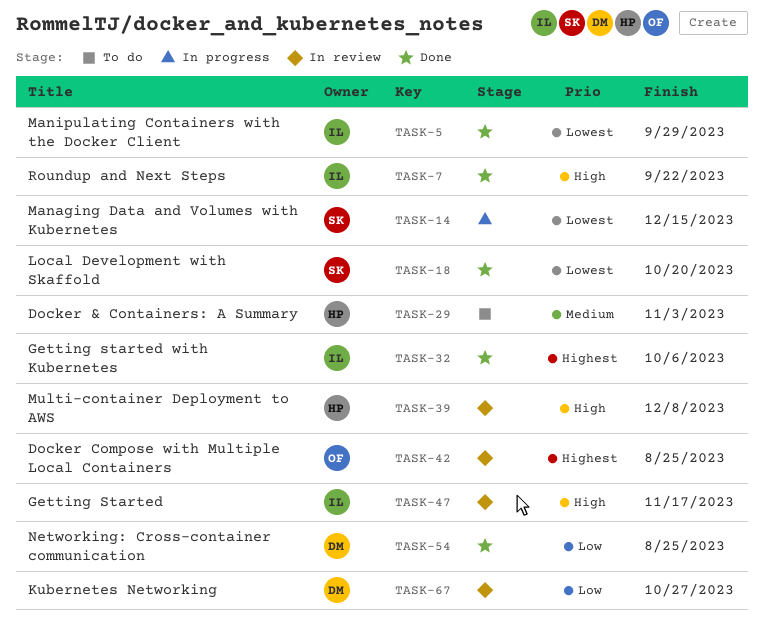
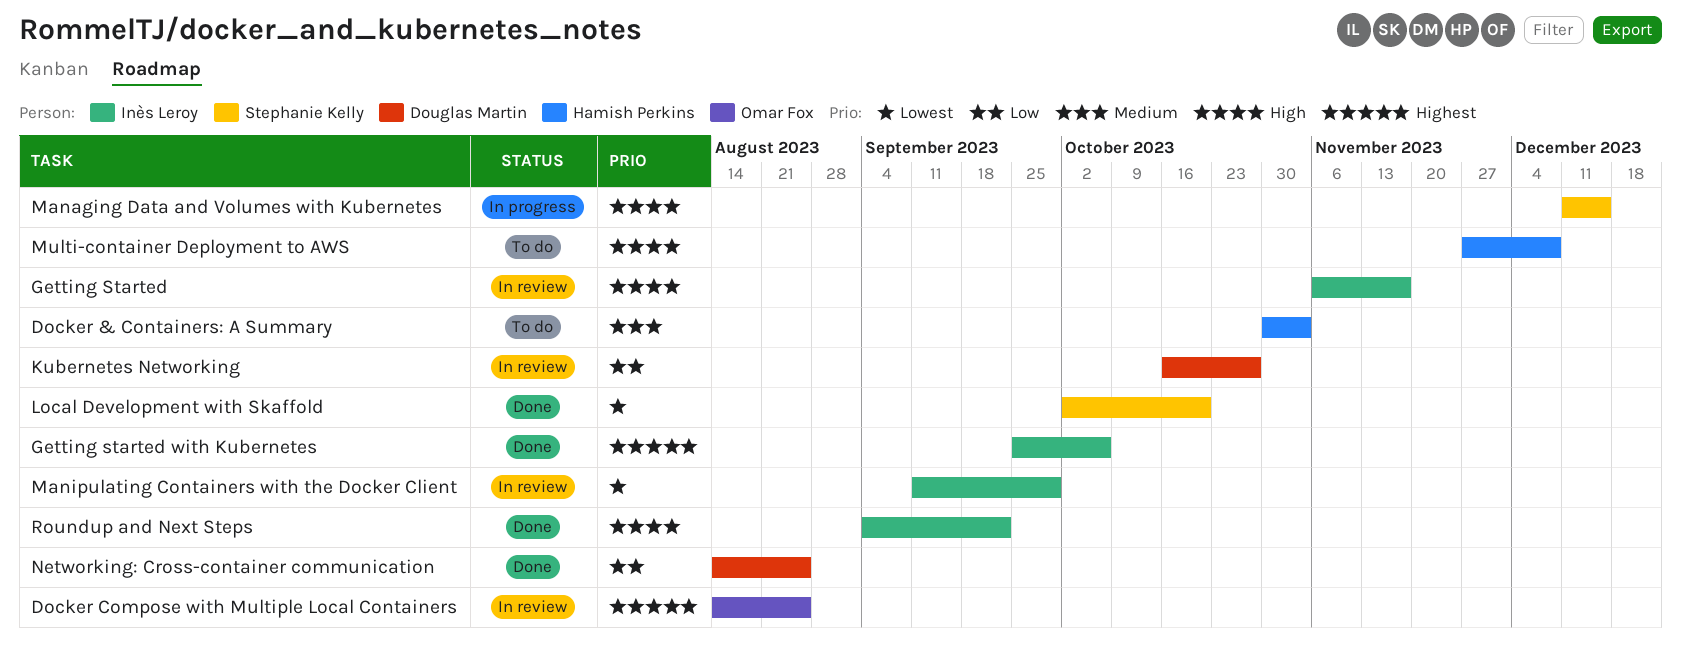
Managing Data and Volumes with Kubernetes, priority: Lowest -> High
Manipulating Containers with the Docker Client, status: Done -> In review
Multi-container Deployment to AWS, status: In review -> To do

